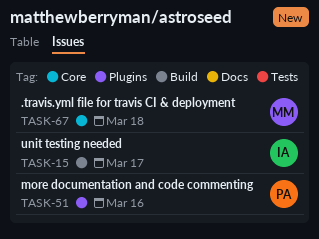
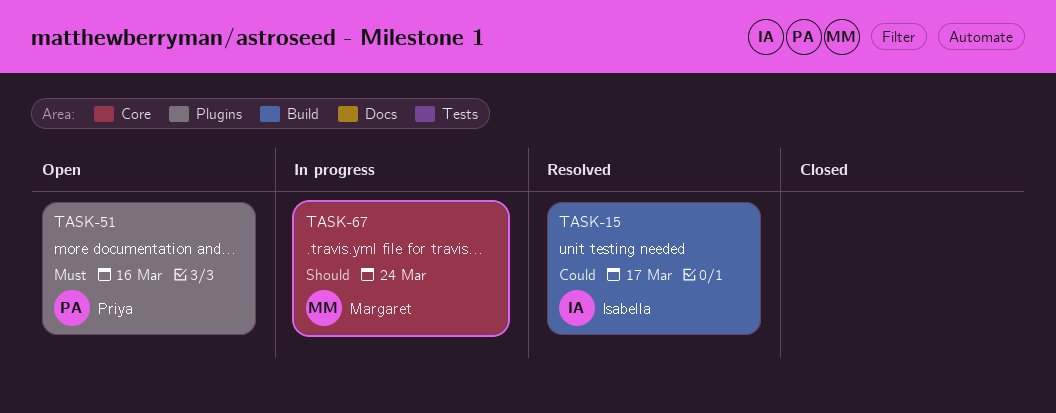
TASK-67, due: Mar 18 -> Mar 24

